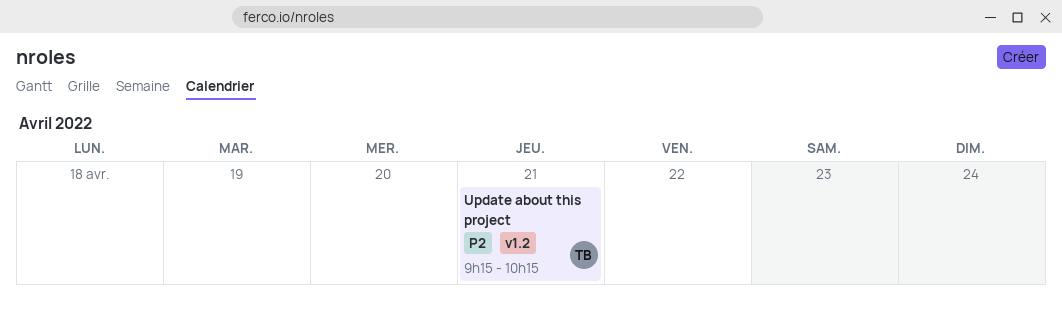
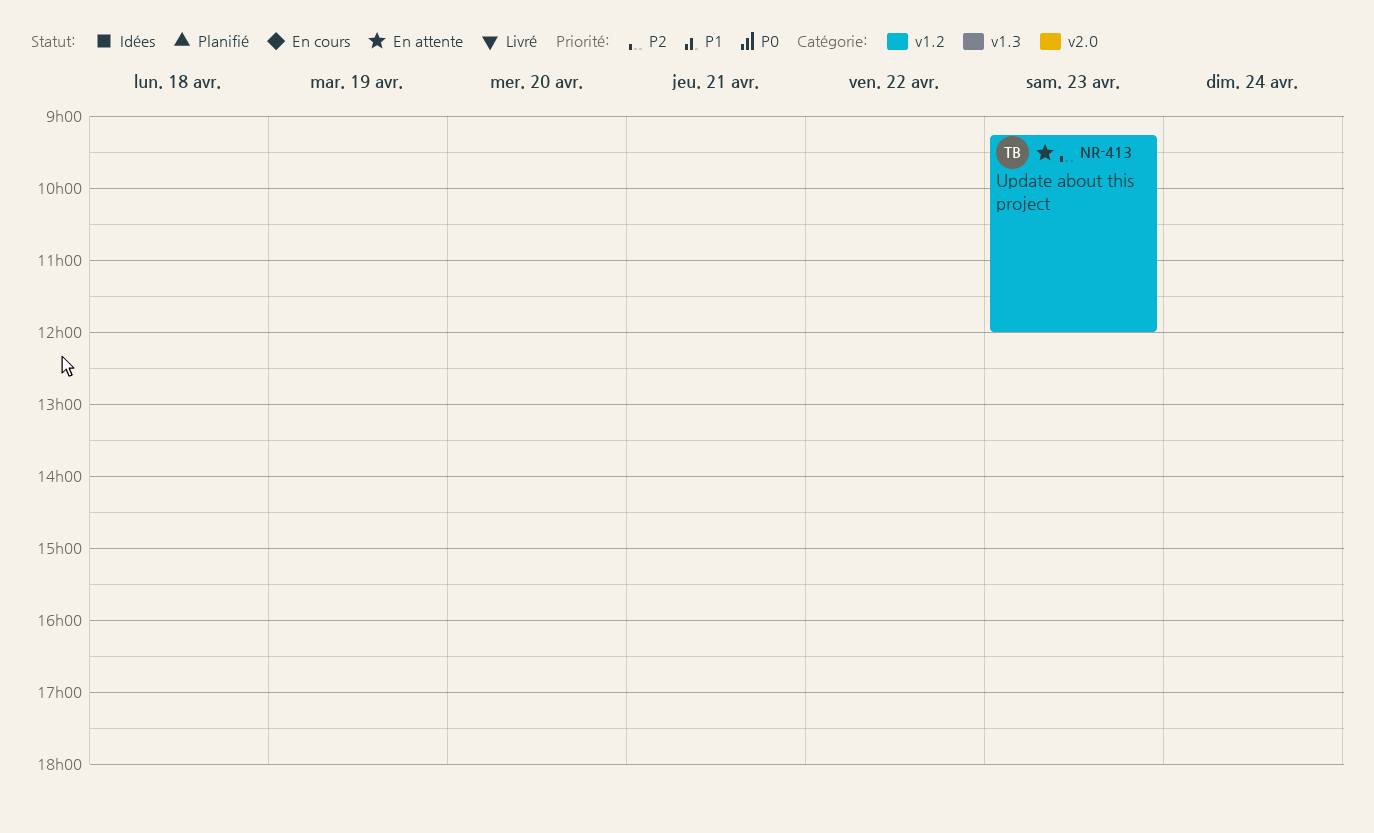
Update about this project, day: Apr 21 -> Apr 23
Update about this project, ends: 10:15 -> 12:00

